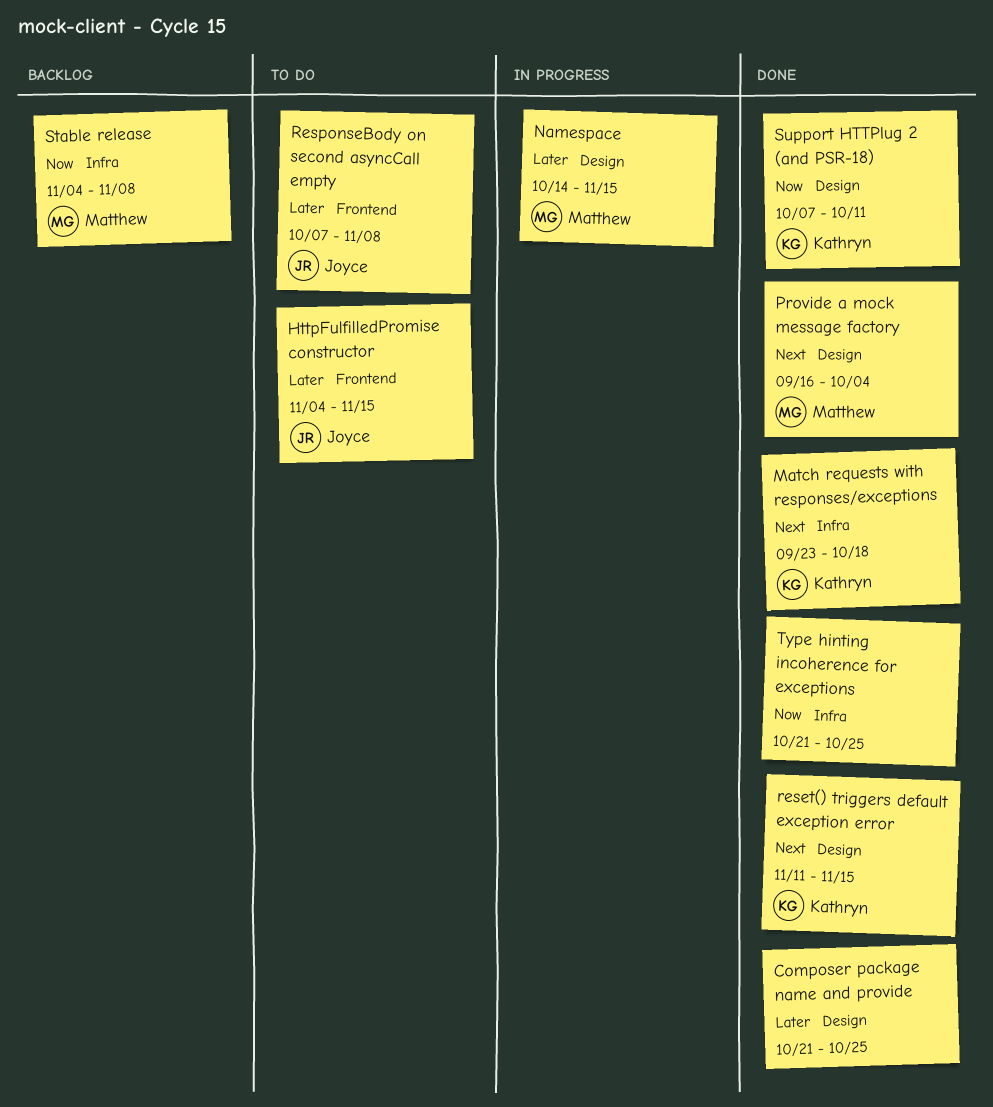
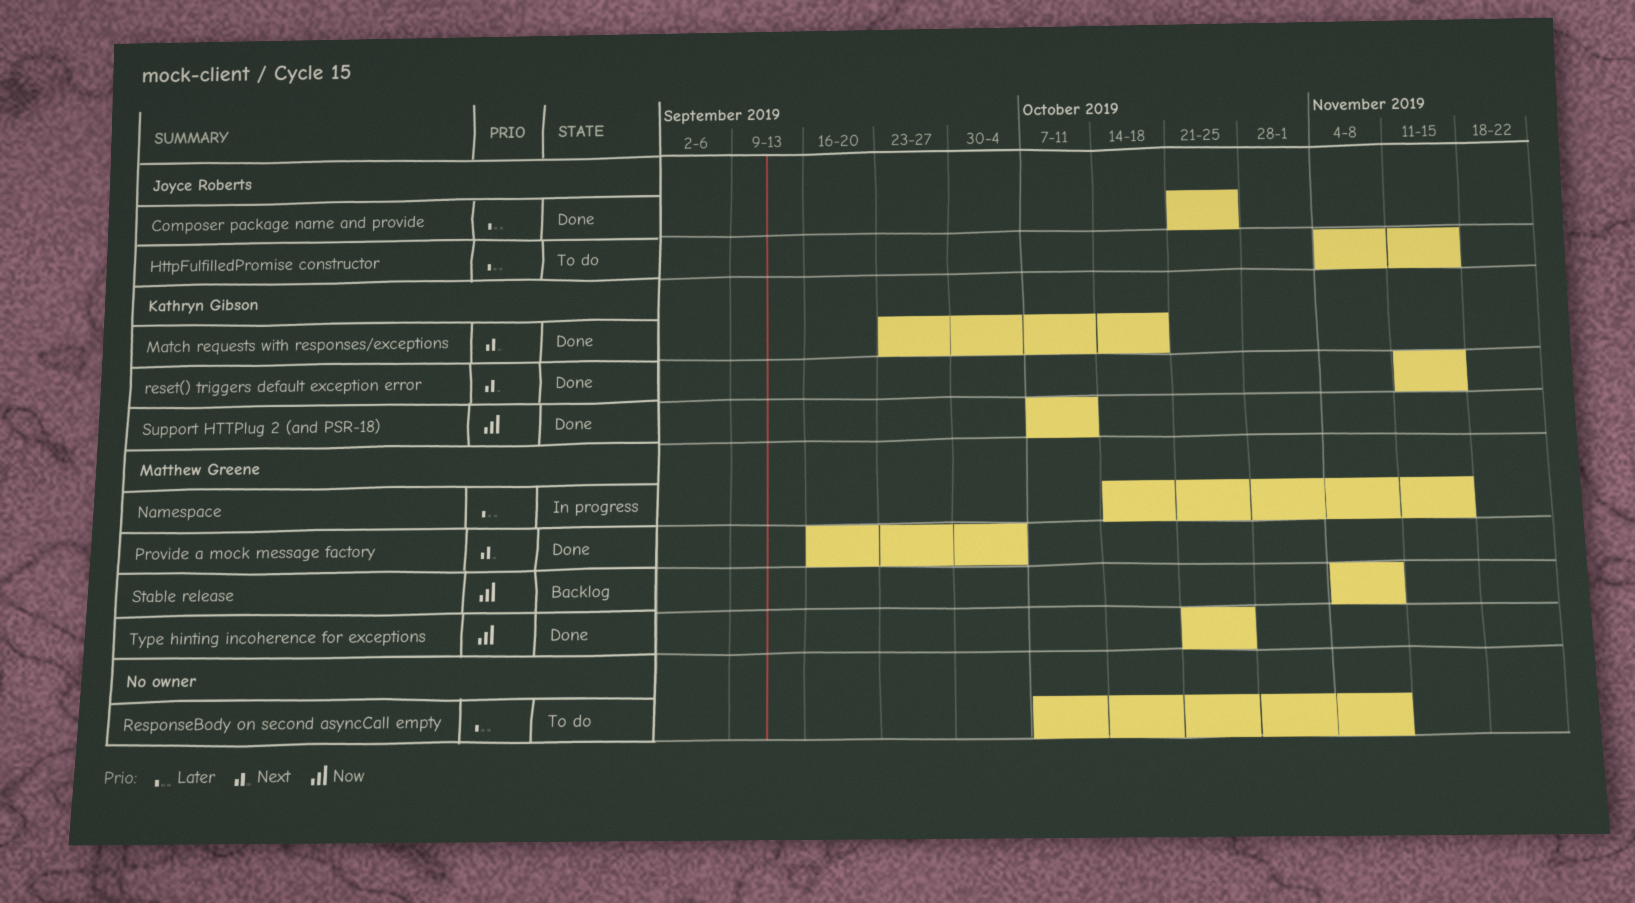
Composer package name and provide, owner: none -> Joyce Roberts
ResponseBody on second asyncCall empty, owner: Joyce Roberts -> none
Type hinting incoherence for exceptions, owner: none -> Matthew Greene

